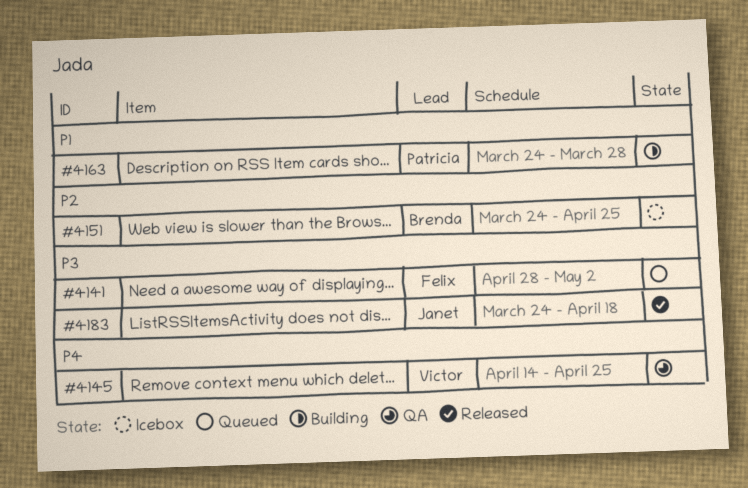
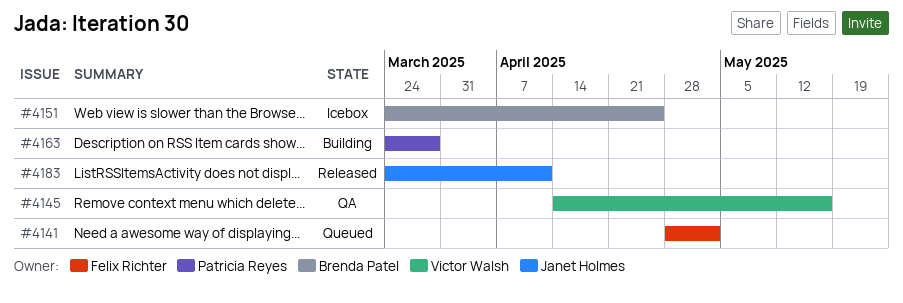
#4145, due: Apr 25 -> May 16
#4183, due: Apr 18 -> Apr 11

